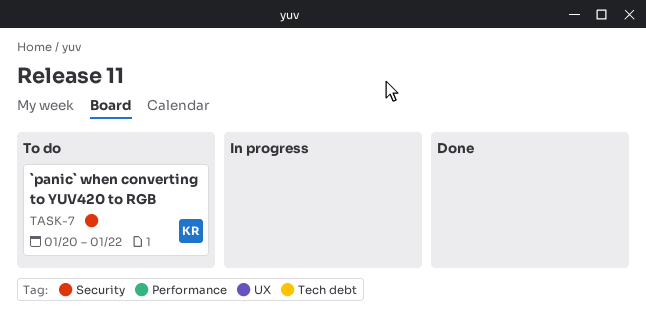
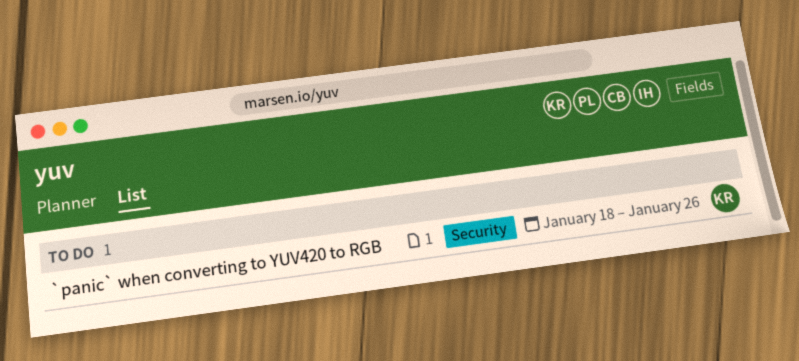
`panic` when converting to YUV420 to RGB, start: Jan 20 -> Jan 18
`panic` when converting to YUV420 to RGB, due: Jan 22 -> Jan 26

